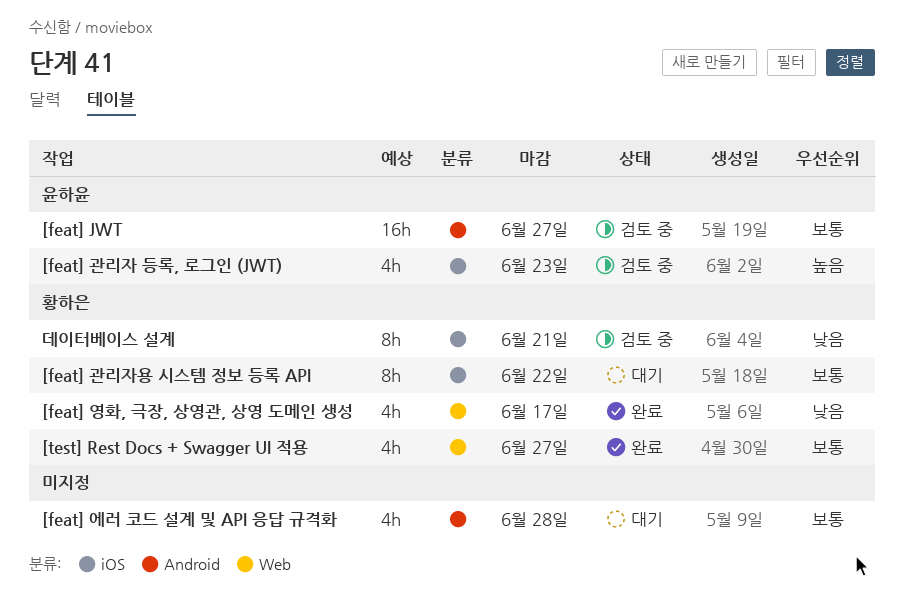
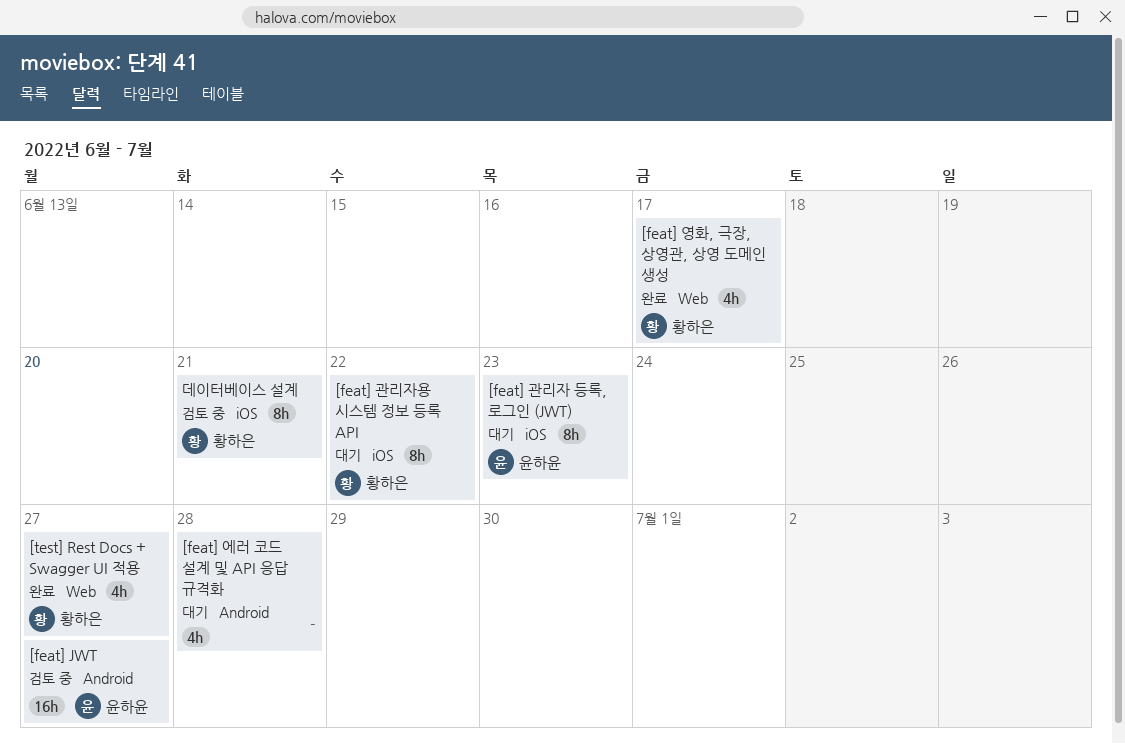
[feat] 관리자 등록, 로그인 (JWT), status: 검토 중 -> 대기
[feat] 관리자 등록, 로그인 (JWT), estimate: 4h -> 8h

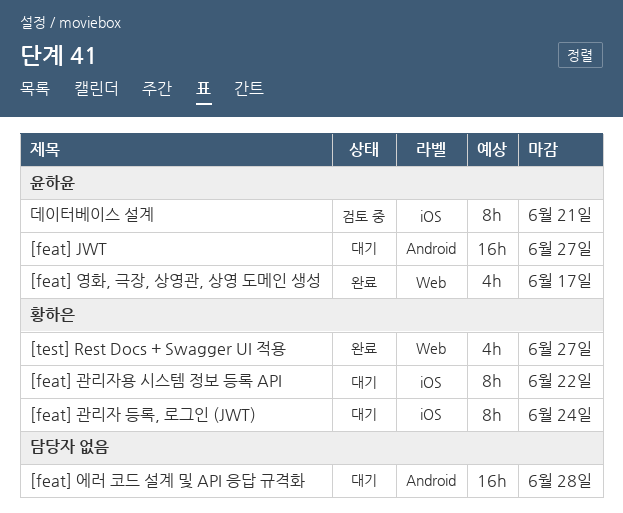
[feat] JWT, status: 검토 중 -> 대기
[feat] 관리자 등록, 로그인 (JWT), owner: 윤하윤 -> 황하은
[feat] 관리자 등록, 로그인 (JWT), due: Jun 23 -> Jun 24
[feat] 에러 코드 설계 및 API 응답 규격화, estimate: 4h -> 16h
[feat] 영화, 극장, 상영관, 상영 도메인 생성, owner: 황하은 -> 윤하윤
데이터베이스 설계, owner: 황하은 -> 윤하윤

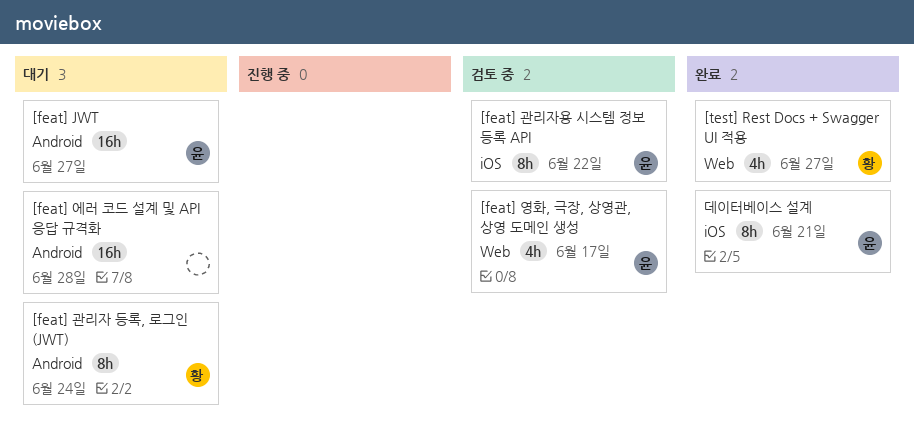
[feat] 관리자 등록, 로그인 (JWT), label: iOS -> Android
[feat] 관리자용 시스템 정보 등록 API, status: 대기 -> 검토 중
[feat] 관리자용 시스템 정보 등록 API, owner: 황하은 -> 윤하윤
[feat] 영화, 극장, 상영관, 상영 도메인 생성, status: 완료 -> 검토 중
데이터베이스 설계, status: 검토 중 -> 완료

